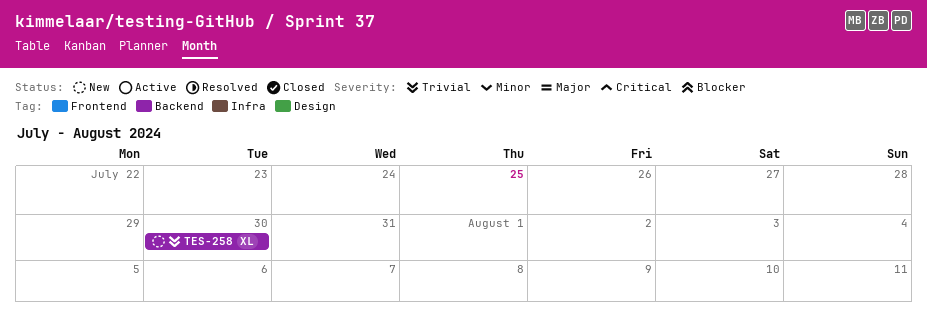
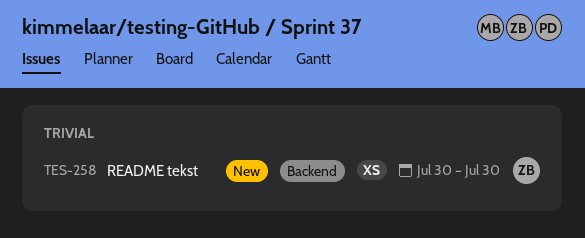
TES-258, estimate: XL -> XS

